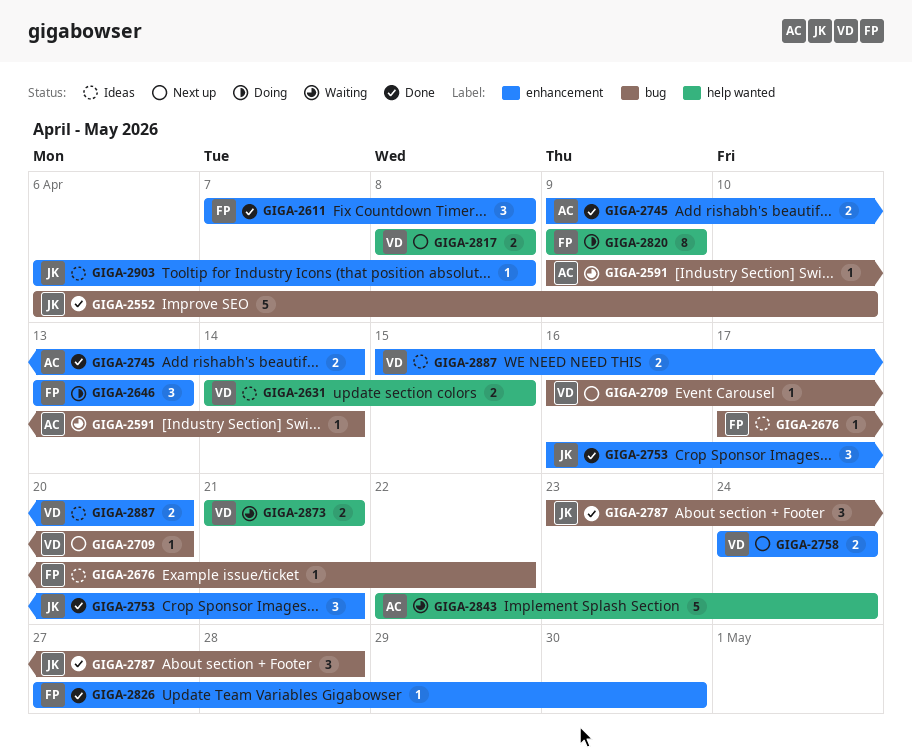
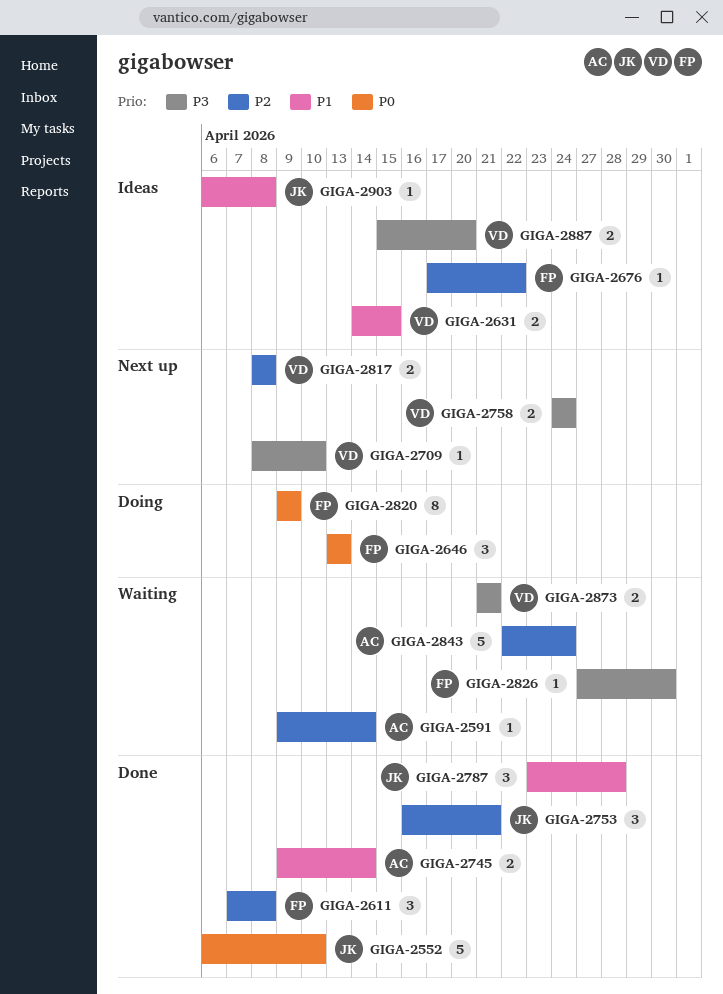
GIGA-2709, start: Apr 16 -> Apr 8
GIGA-2709, due: Apr 20 -> Apr 10
GIGA-2826, status: Done -> Waiting

